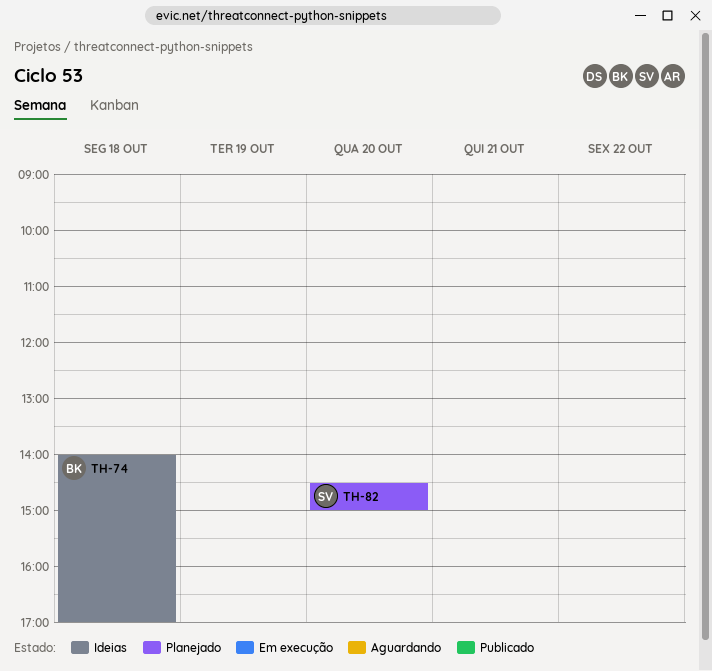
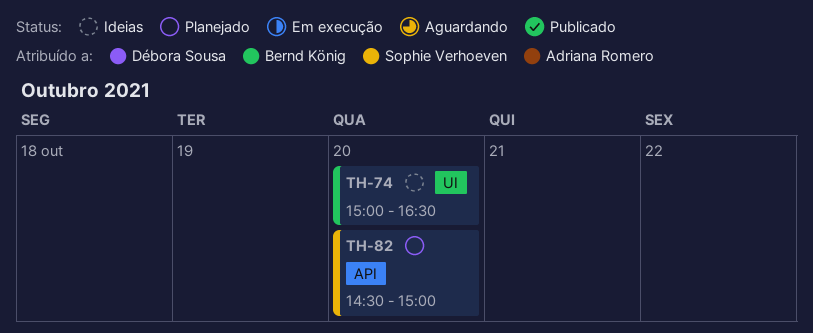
TH-74, day: Oct 18 -> Oct 20
TH-74, begins: 14:00 -> 15:00
TH-74, ends: 17:00 -> 16:30

